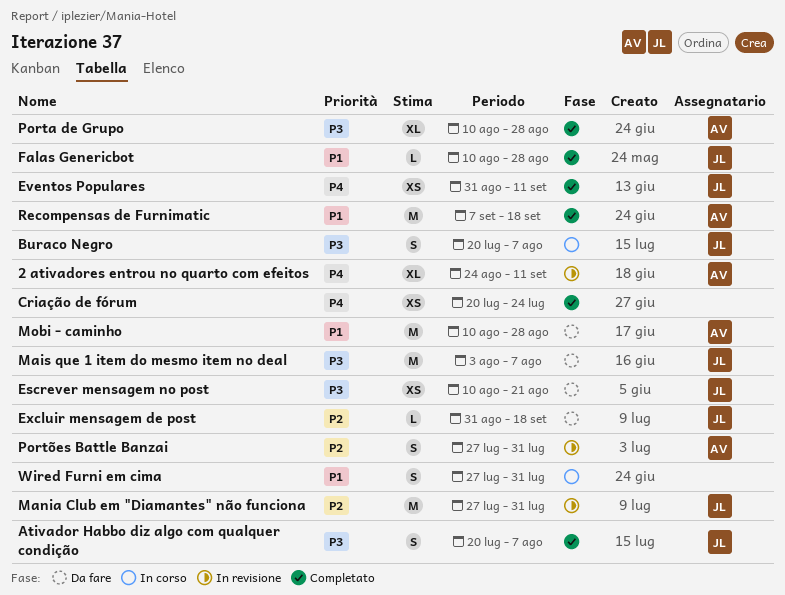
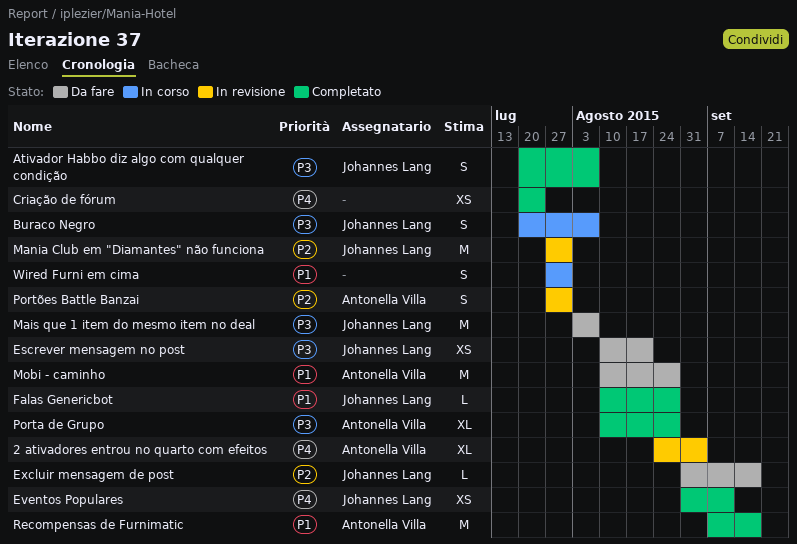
2 ativadores entrou no quarto com efeitos, due: Sep 11 -> Sep 4

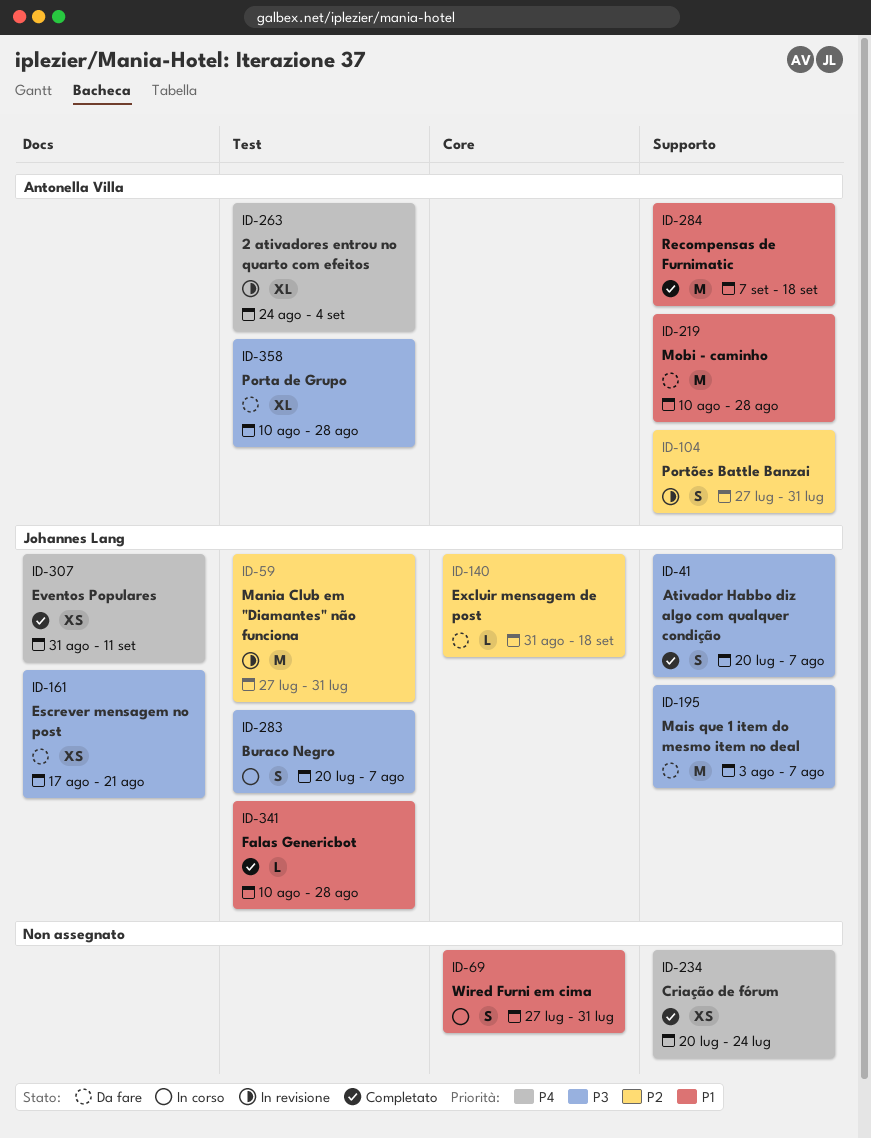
Escrever mensagem no post, start: Aug 10 -> Aug 17
Porta de Grupo, status: Completato -> Da fare

